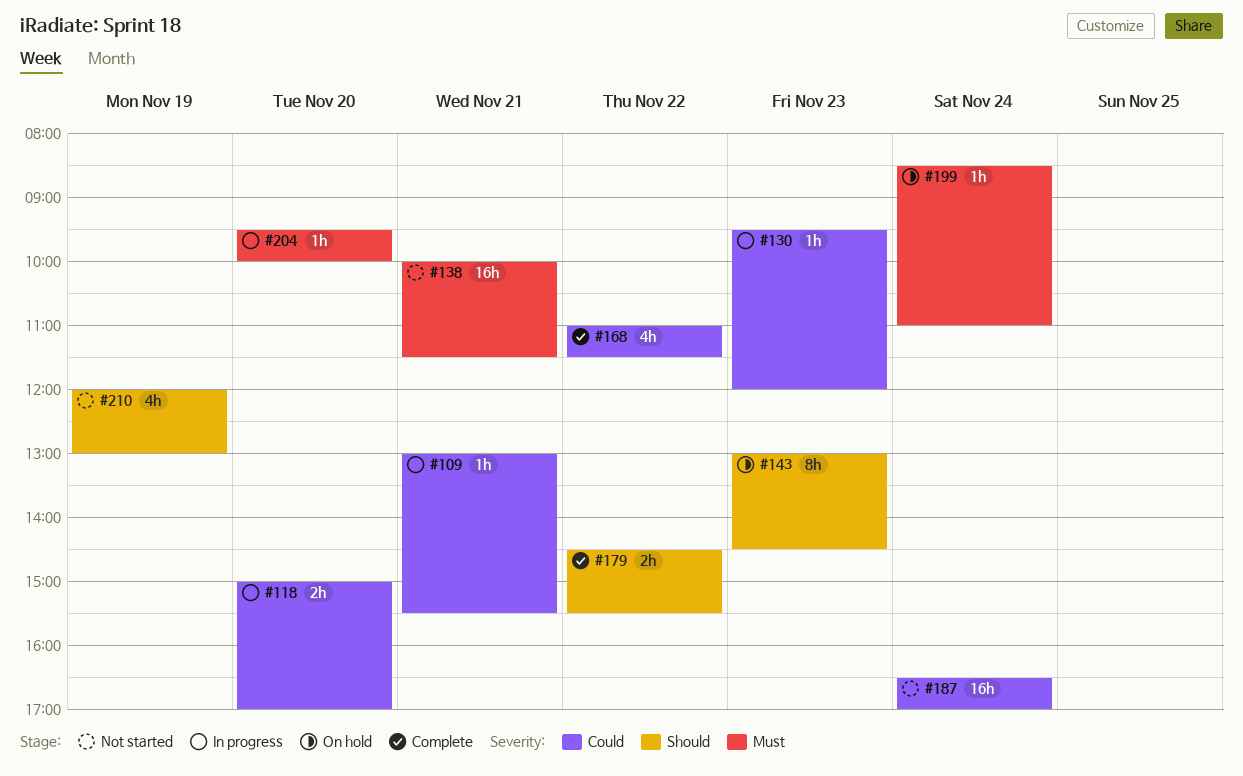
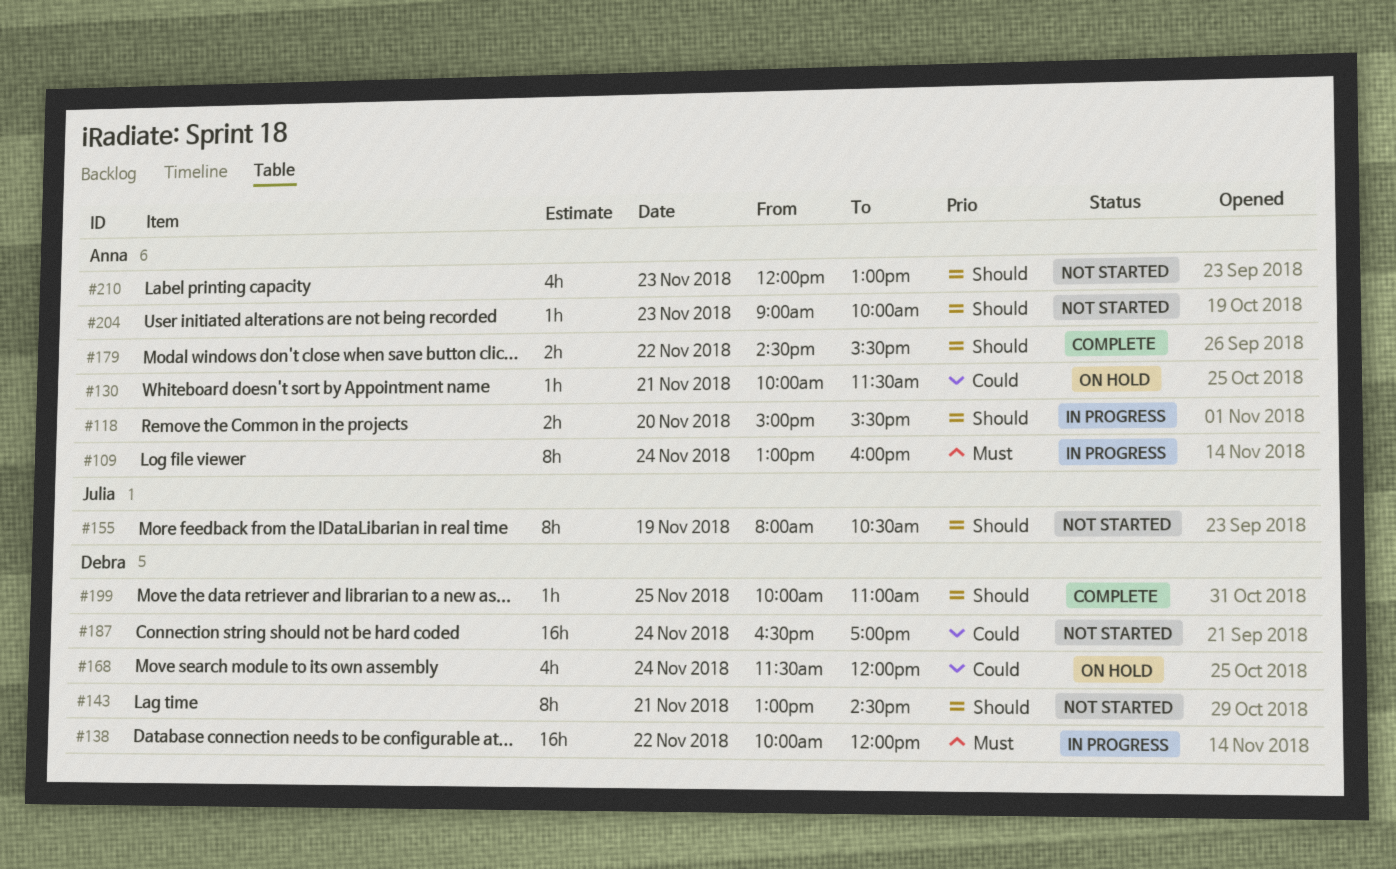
#109, priority: Could -> Must
#109, estimate: 1h -> 8h
#109, day: Nov 21 -> Nov 24
#109, ends: 15:30 -> 16:00
#118, priority: Could -> Should
#118, ends: 17:00 -> 15:30
#130, status: In progress -> On hold
#130, day: Nov 23 -> Nov 21
#130, begins: 09:30 -> 10:00
#130, ends: 12:00 -> 11:30
#138, status: Not started -> In progress
#138, day: Nov 21 -> Nov 22
#138, ends: 11:30 -> 12:00
#143, status: On hold -> Not started
#143, day: Nov 23 -> Nov 21
#155: none -> present
#168, status: Complete -> On hold
#168, day: Nov 22 -> Nov 24
#168, begins: 11:00 -> 11:30
#168, ends: 11:30 -> 12:00
#199, status: On hold -> Complete
#199, priority: Must -> Should
#199, day: Nov 24 -> Nov 25
#199, begins: 08:30 -> 10:00
#204, status: In progress -> Not started
#204, priority: Must -> Should
#204, day: Nov 20 -> Nov 23
#204, begins: 09:30 -> 09:00
#210, day: Nov 19 -> Nov 23

